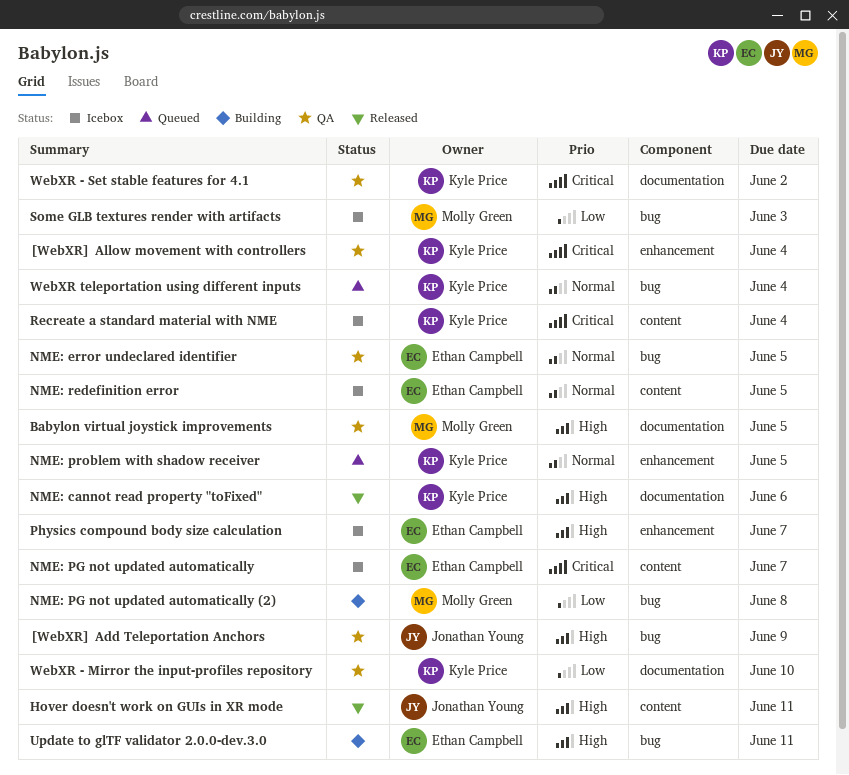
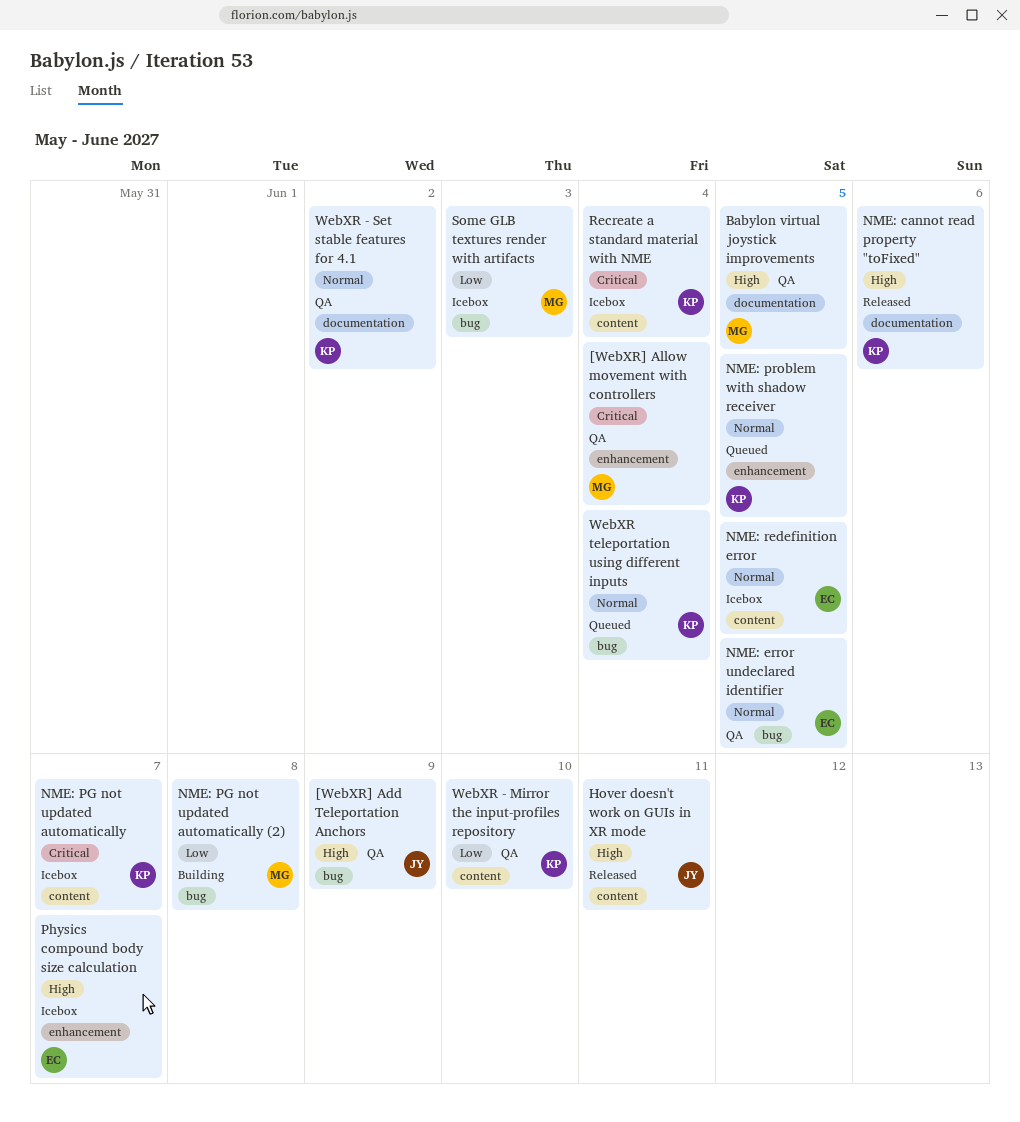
[WebXR] Allow movement with controllers, owner: Kyle Price -> Molly Green
NME: PG not updated automatically, owner: Ethan Campbell -> Kyle Price
Update to glTF validator 2.0.0-dev.3.0: present -> none
WebXR - Mirror the input-profiles repository, label: documentation -> content
WebXR - Set stable features for 4.1, priority: Critical -> Normal

